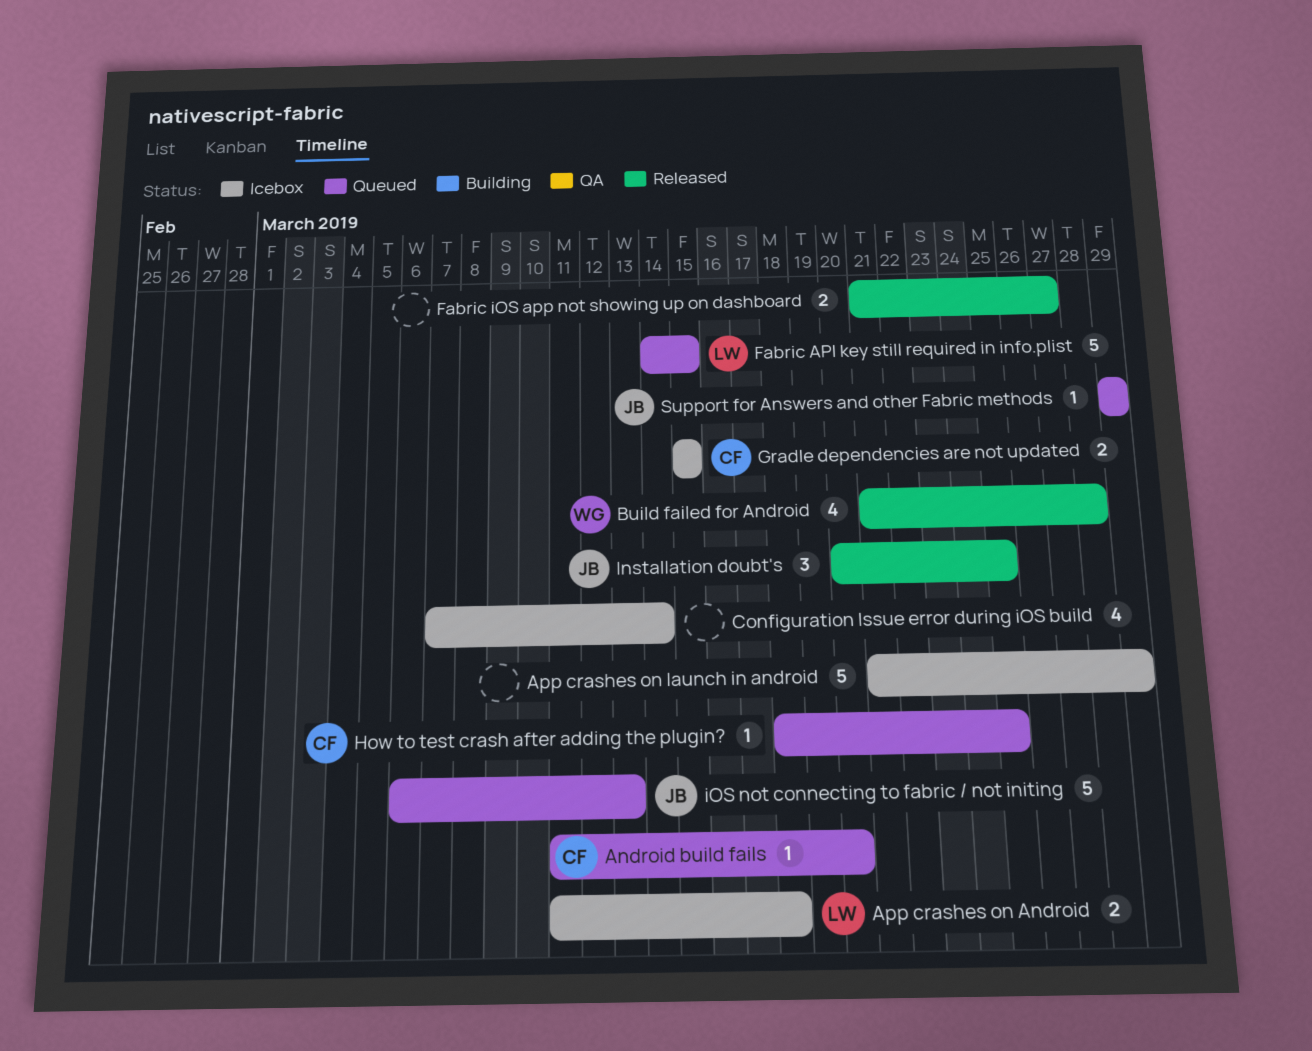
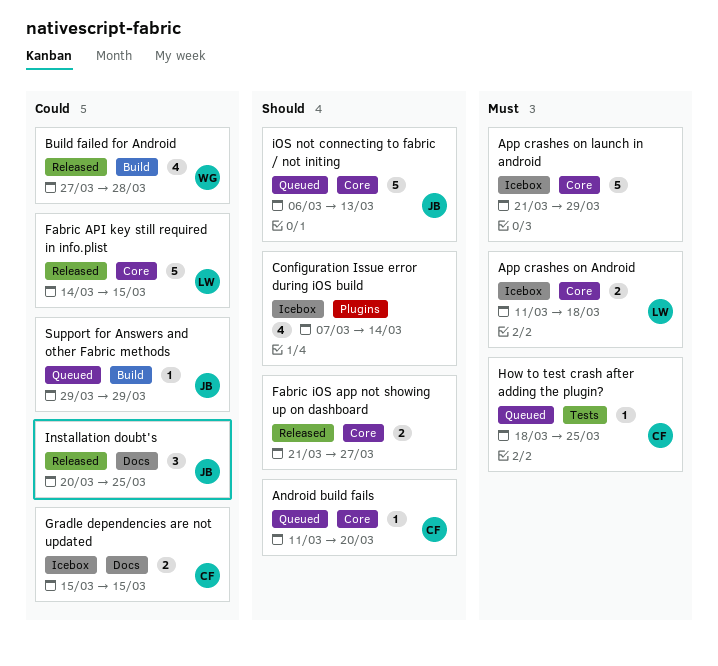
Build failed for Android, start: Mar 21 -> Mar 27
Fabric API key still required in info.plist, status: Queued -> Released

